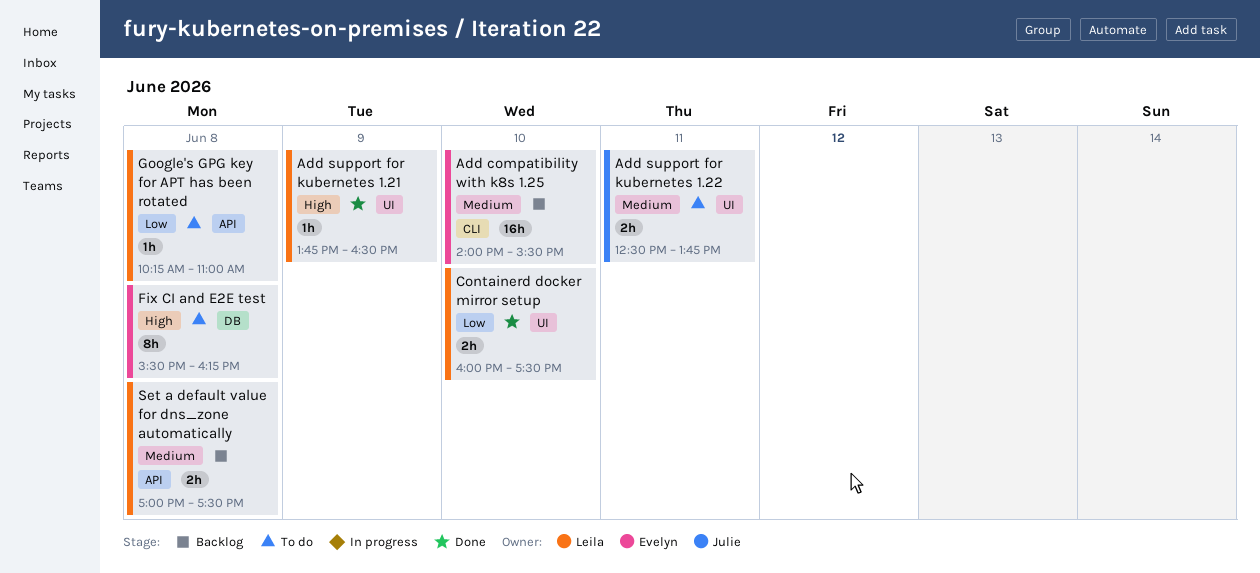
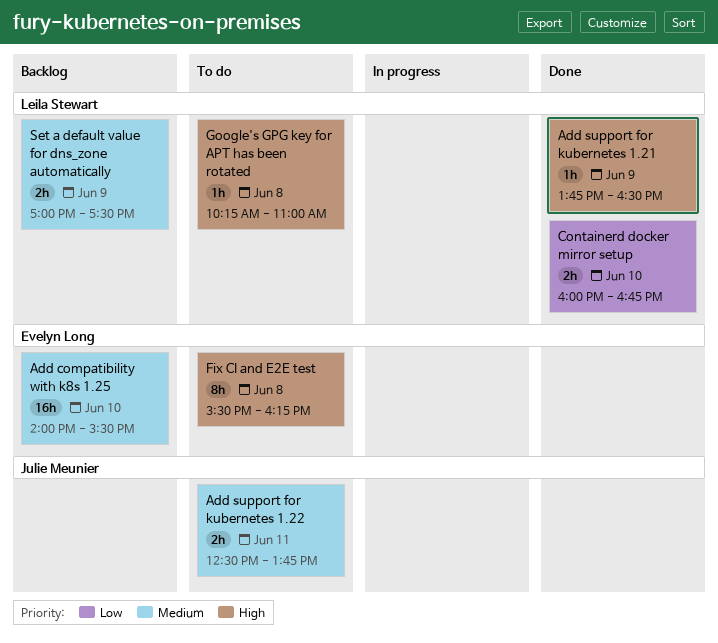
Containerd docker mirror setup, ends: 17:30 -> 16:45
Google's GPG key for APT has been rotated, priority: Low -> High
Set a default value for dns_zone automatically, day: Jun 8 -> Jun 9

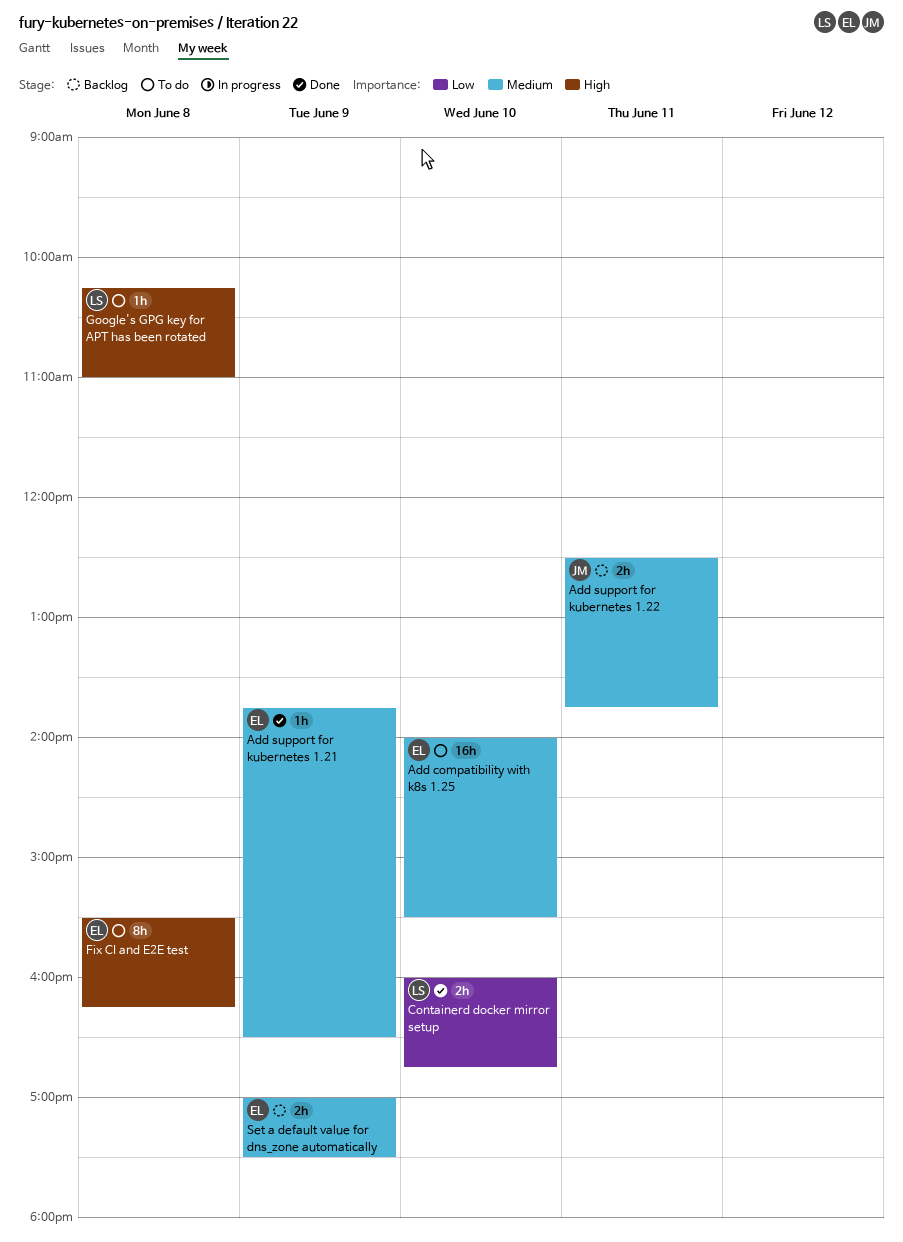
Add compatibility with k8s 1.25, status: Backlog -> To do
Add support for kubernetes 1.21, owner: Leila Stewart -> Evelyn Long
Add support for kubernetes 1.21, priority: High -> Medium
Add support for kubernetes 1.22, status: To do -> Backlog
Set a default value for dns_zone automatically, owner: Leila Stewart -> Evelyn Long

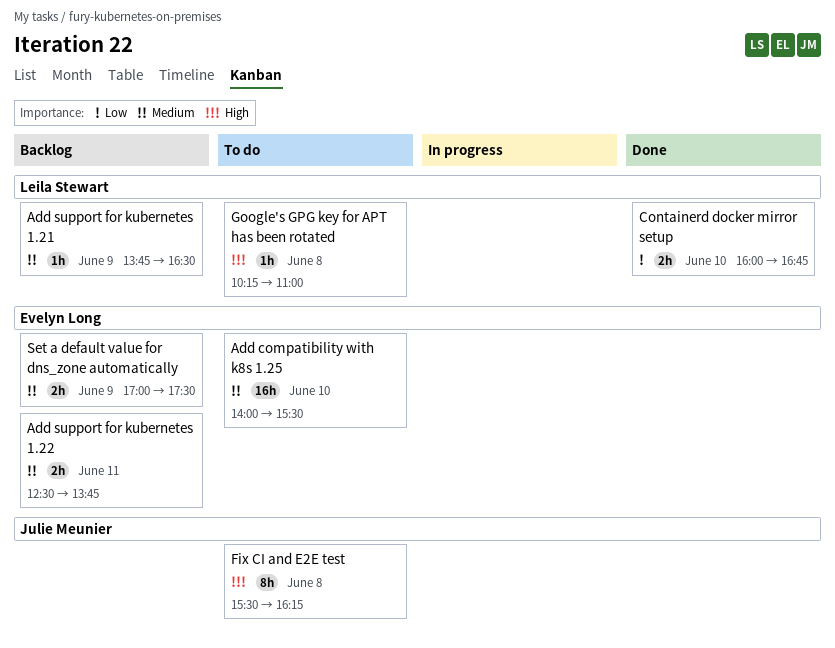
Add support for kubernetes 1.21, status: Done -> Backlog
Add support for kubernetes 1.21, owner: Evelyn Long -> Leila Stewart
Add support for kubernetes 1.22, owner: Julie Meunier -> Evelyn Long
Fix CI and E2E test, owner: Evelyn Long -> Julie Meunier

